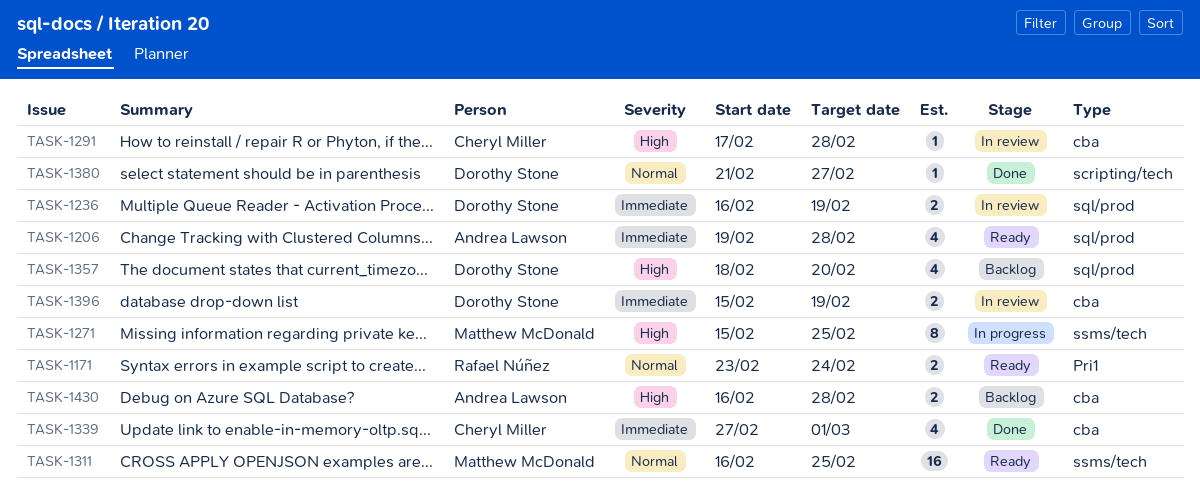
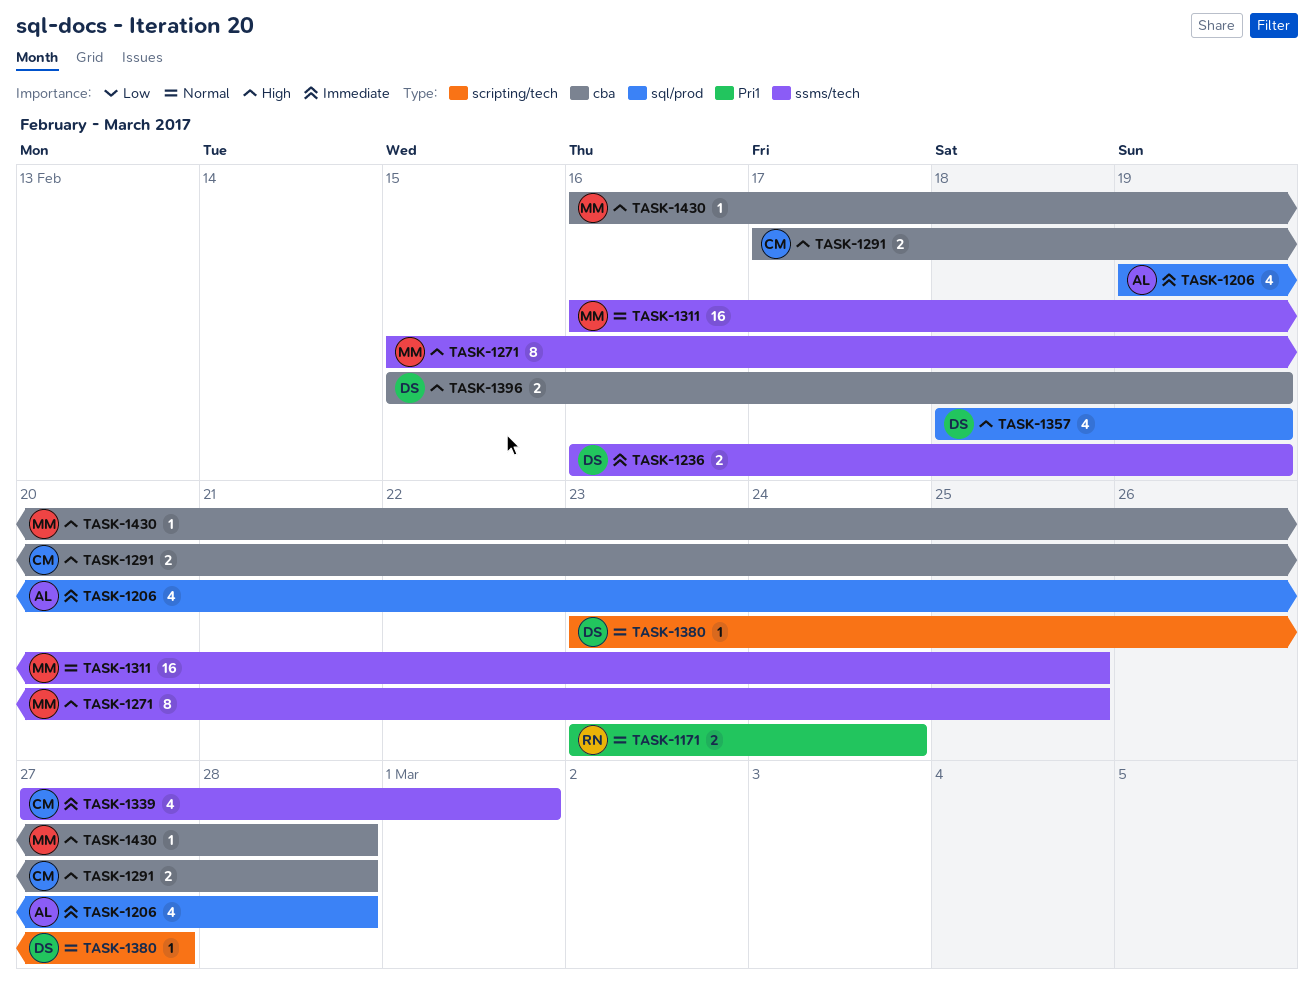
TASK-1236, label: sql/prod -> ssms/tech
TASK-1291, estimate: 1 -> 2
TASK-1339, label: cba -> ssms/tech
TASK-1357, due: Feb 20 -> Feb 19
TASK-1380, start: Feb 21 -> Feb 23
TASK-1396, priority: Immediate -> High
TASK-1430, owner: Andrea Lawson -> Matthew McDonald
TASK-1430, estimate: 2 -> 1

